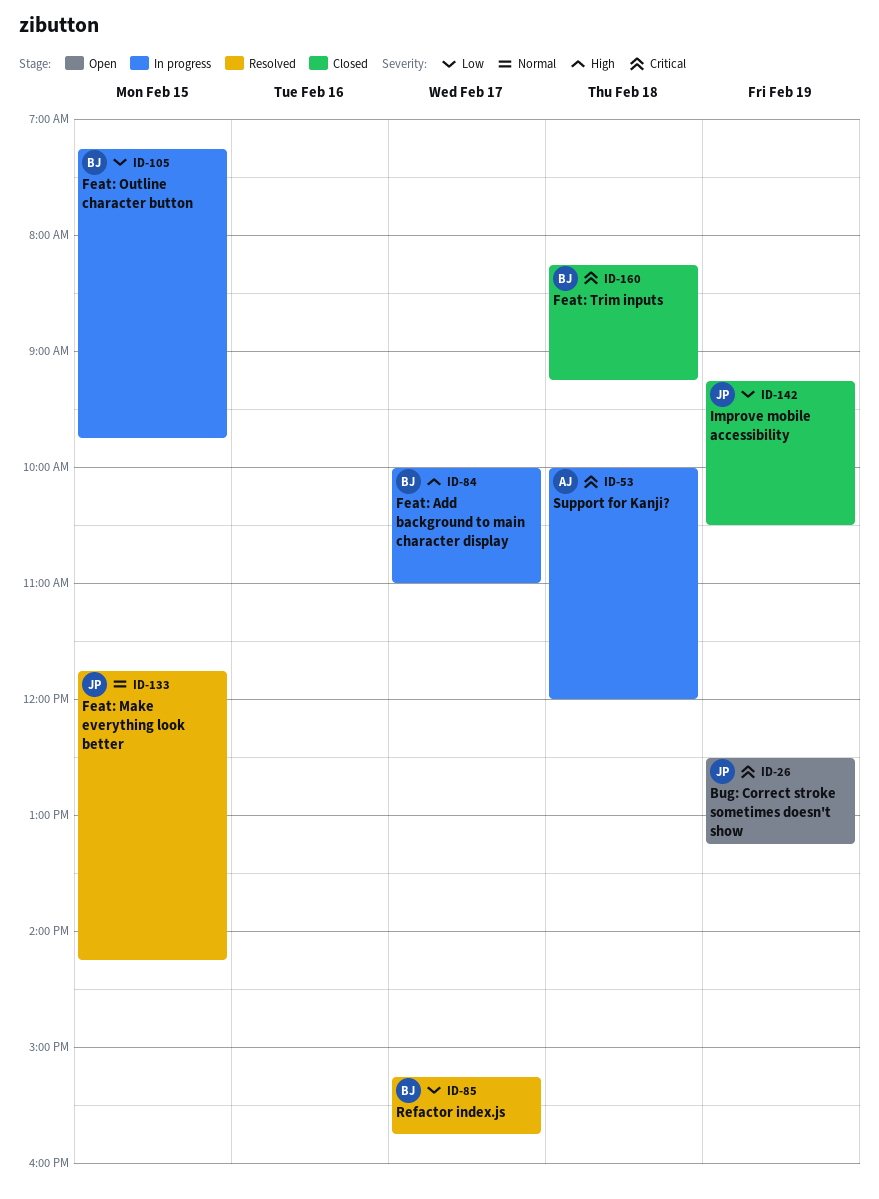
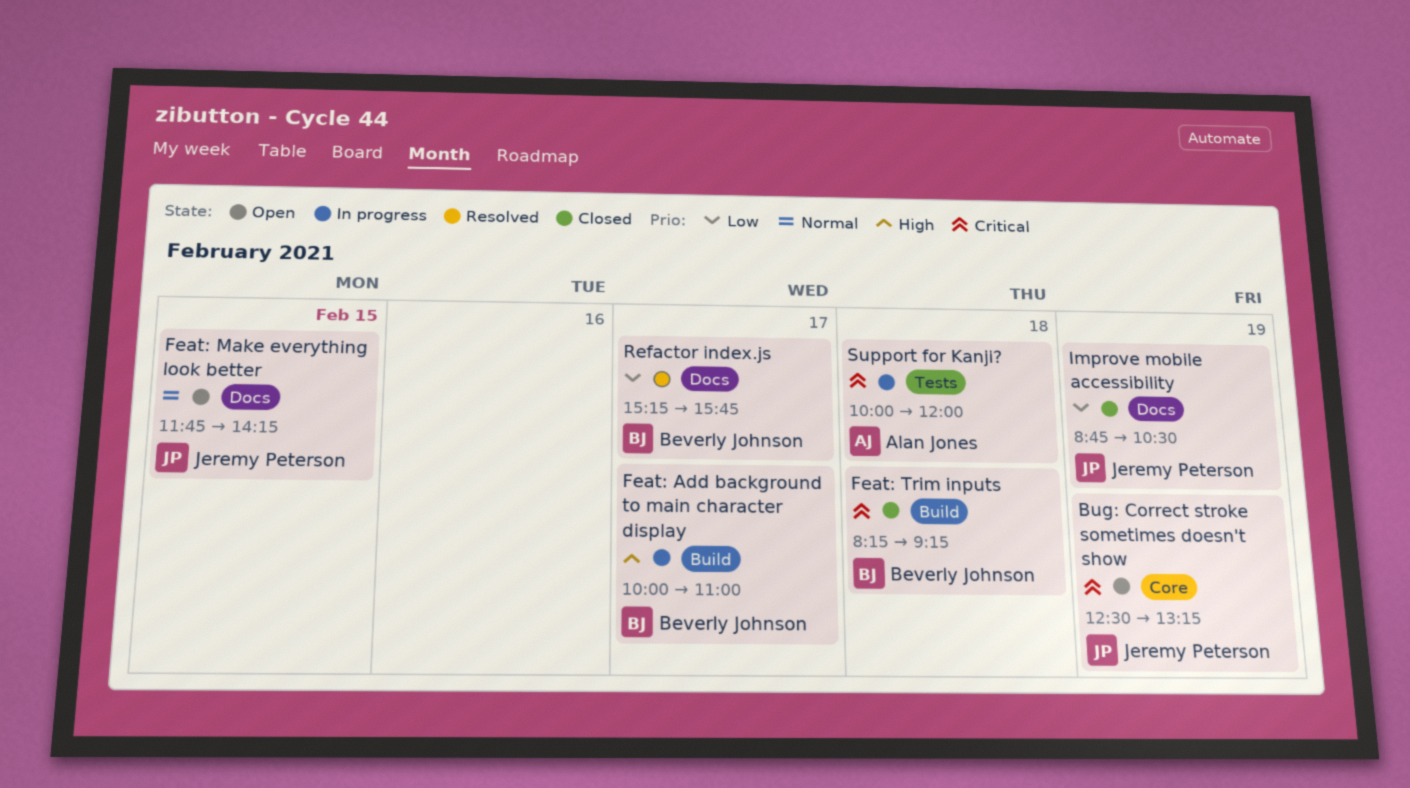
Feat: Make everything look better, status: Resolved -> Open
Feat: Outline character button: present -> none
Improve mobile accessibility, begins: 09:15 -> 08:45

